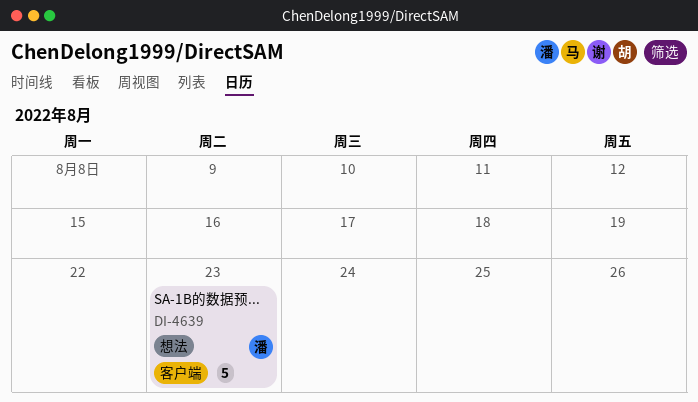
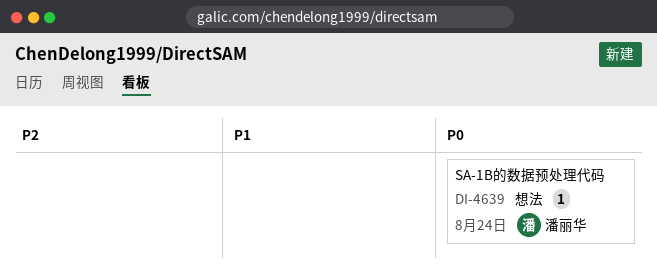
DI-4639, estimate: 5 -> 1
DI-4639, due: Aug 23 -> Aug 24

